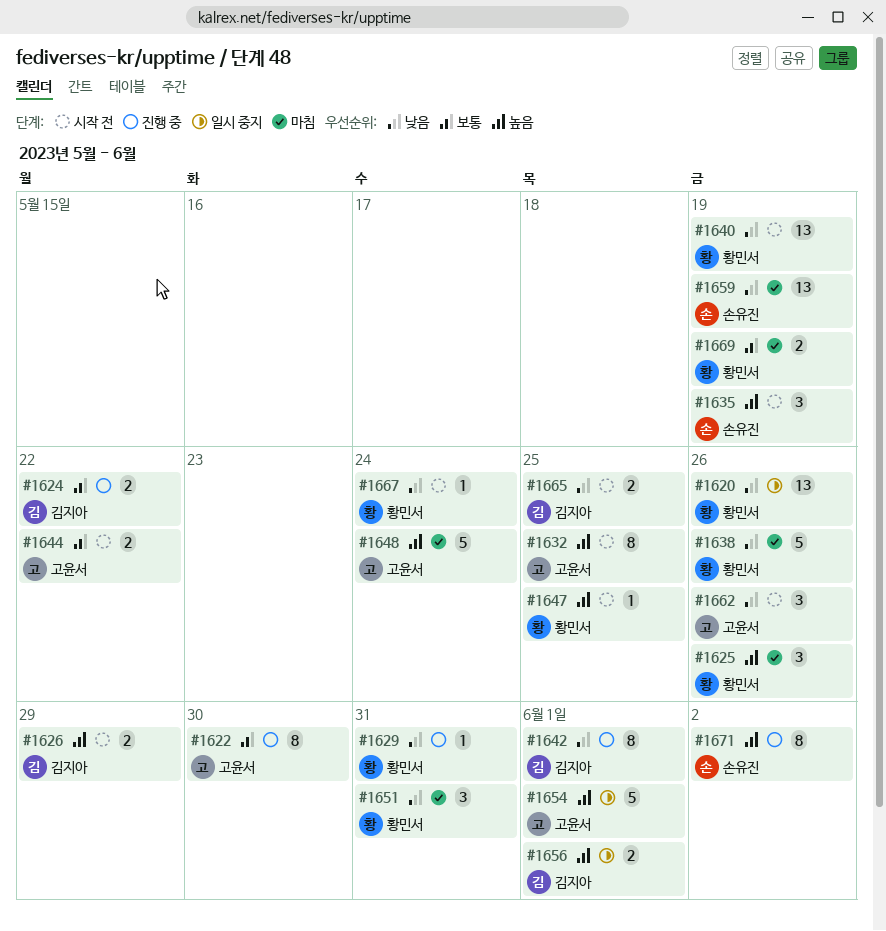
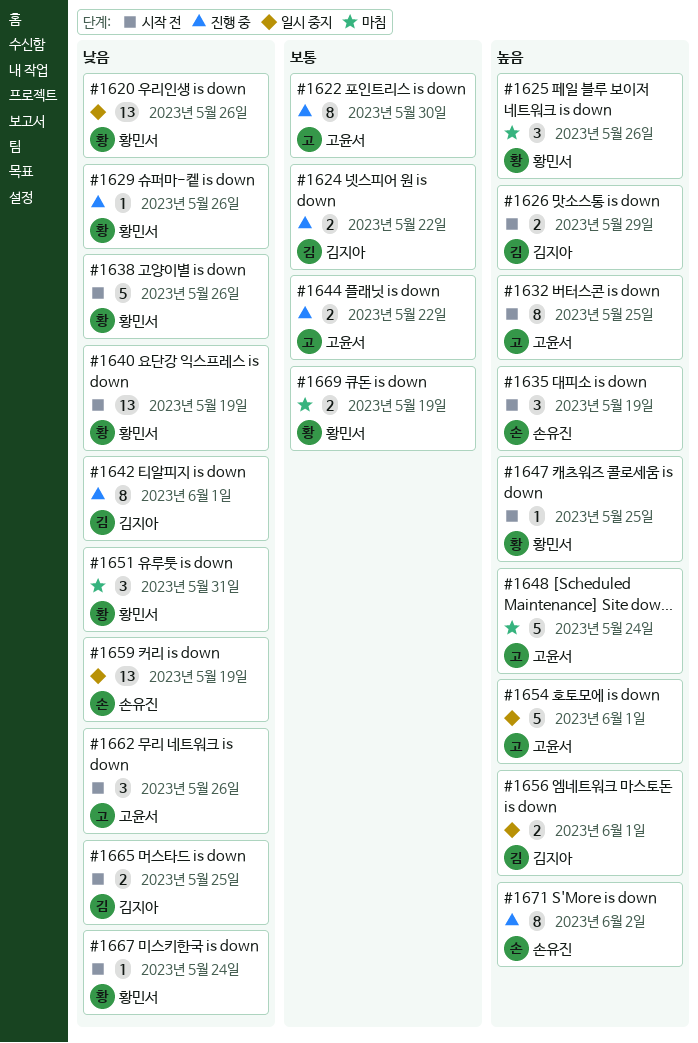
#1629, due: May 31 -> May 26
#1638, status: 마침 -> 시작 전
#1644, status: 시작 전 -> 진행 중
#1659, status: 마침 -> 일시 중지

